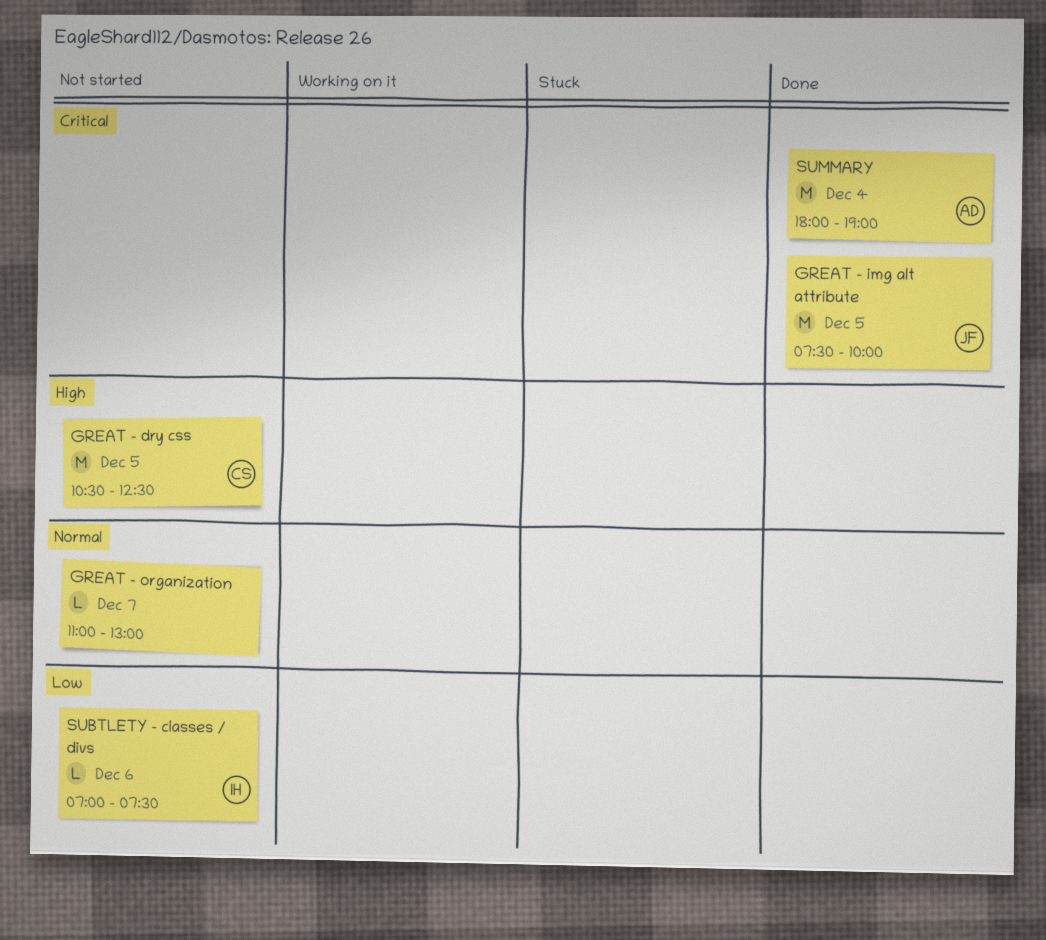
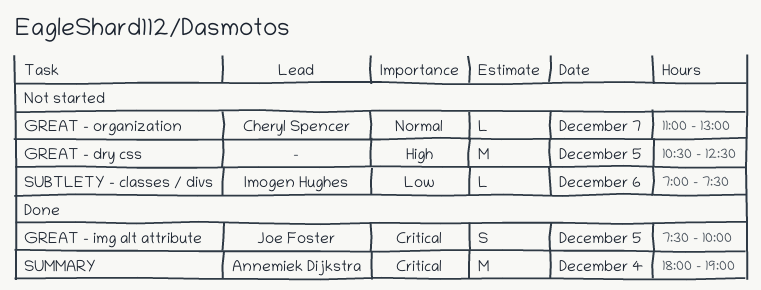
GREAT - dry css, owner: Cheryl Spencer -> none
GREAT - img alt attribute, estimate: M -> S
GREAT - organization, owner: none -> Cheryl Spencer

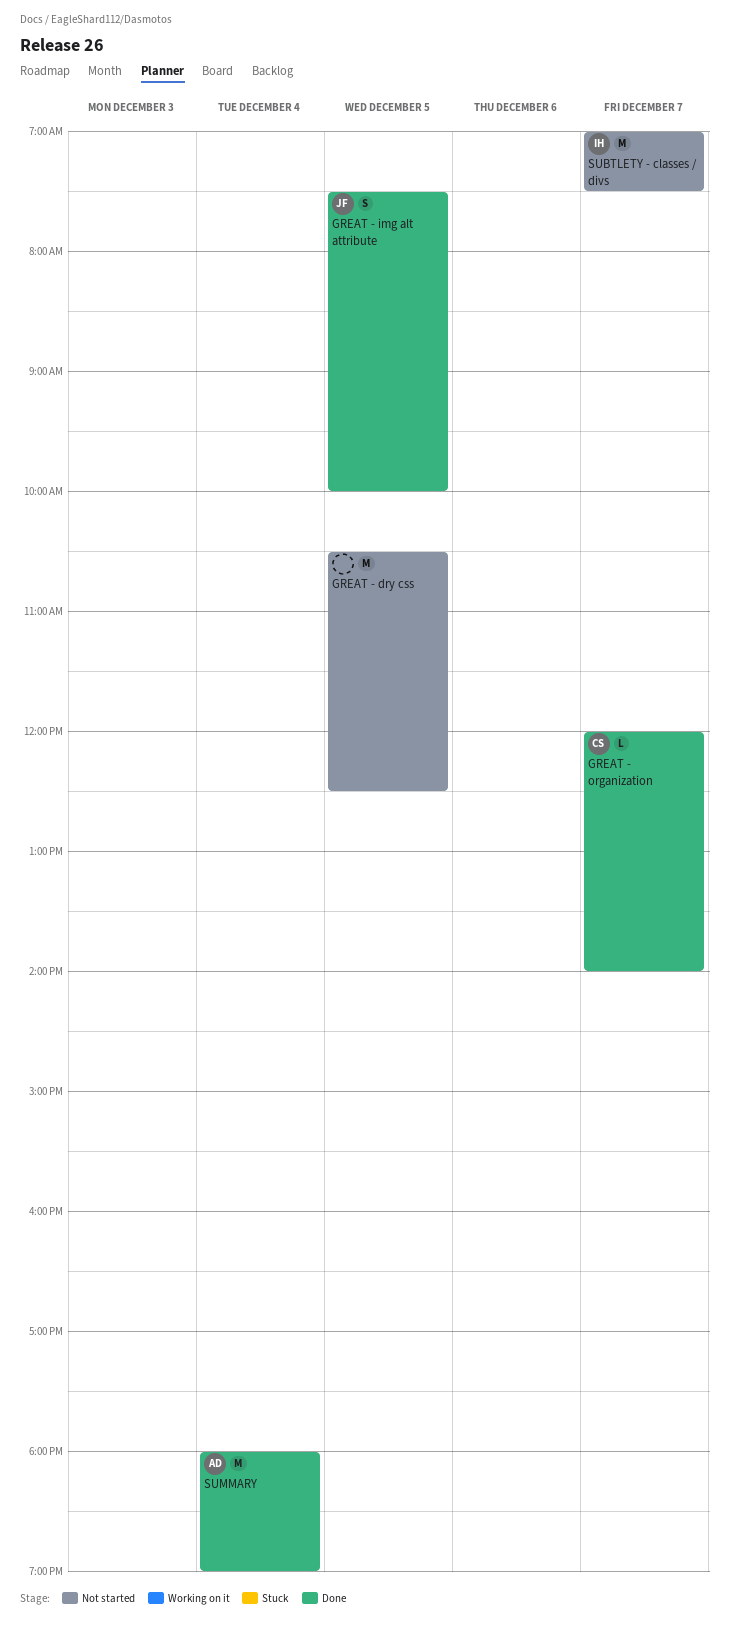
GREAT - organization, status: Not started -> Done
GREAT - organization, begins: 11:00 -> 12:00
GREAT - organization, ends: 13:00 -> 14:00
SUBTLETY - classes / divs, estimate: L -> M
SUBTLETY - classes / divs, day: Dec 6 -> Dec 7

